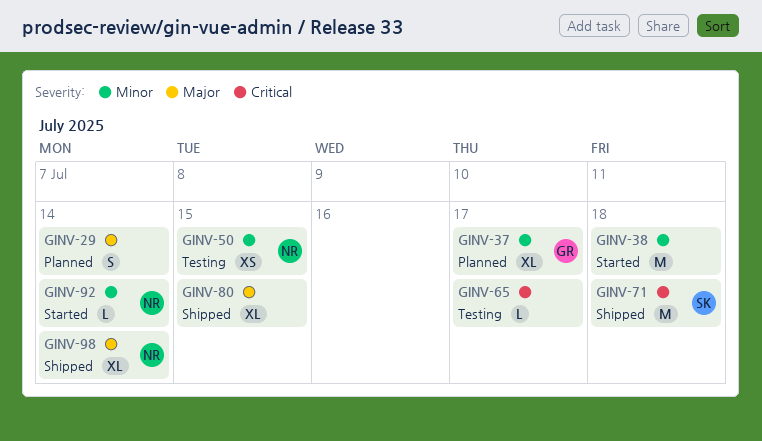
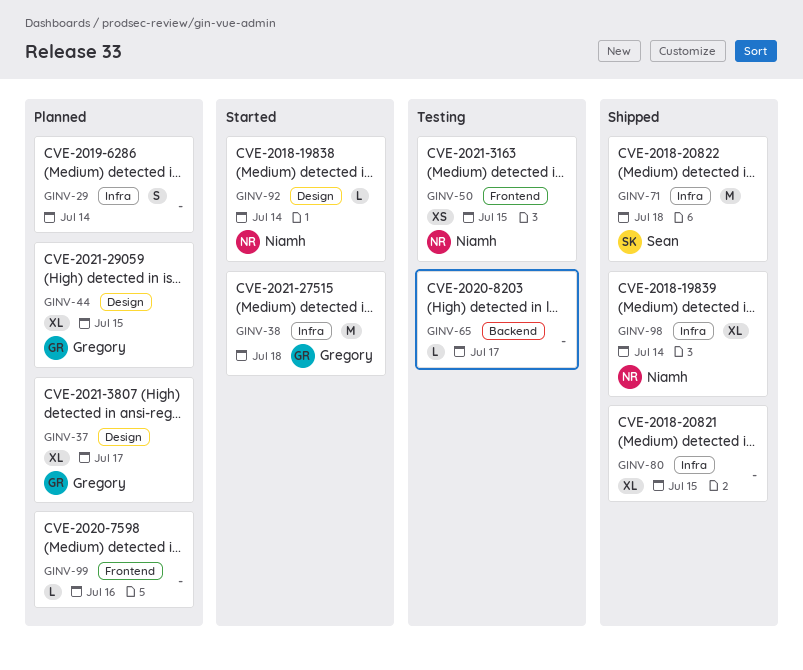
GINV-38, owner: none -> Gregory
GINV-44: none -> present
GINV-99: none -> present

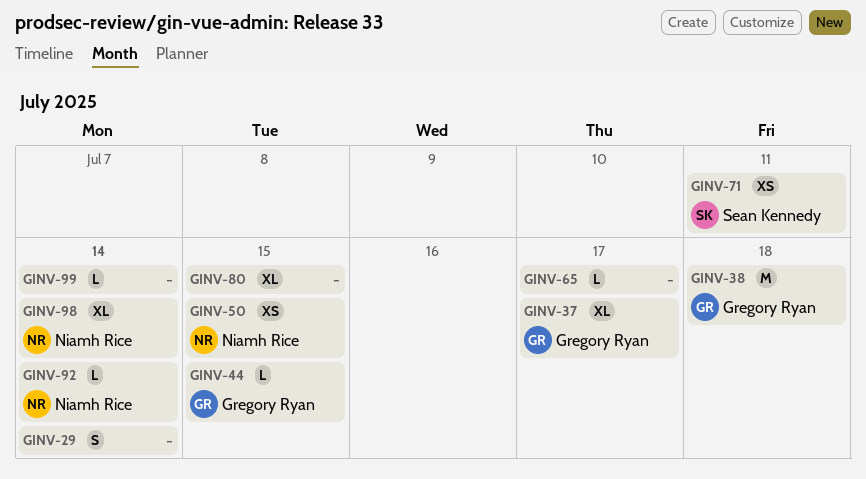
GINV-44, estimate: XL -> L
GINV-71, estimate: M -> XS
GINV-71, due: Jul 18 -> Jul 11
GINV-99, due: Jul 16 -> Jul 14

